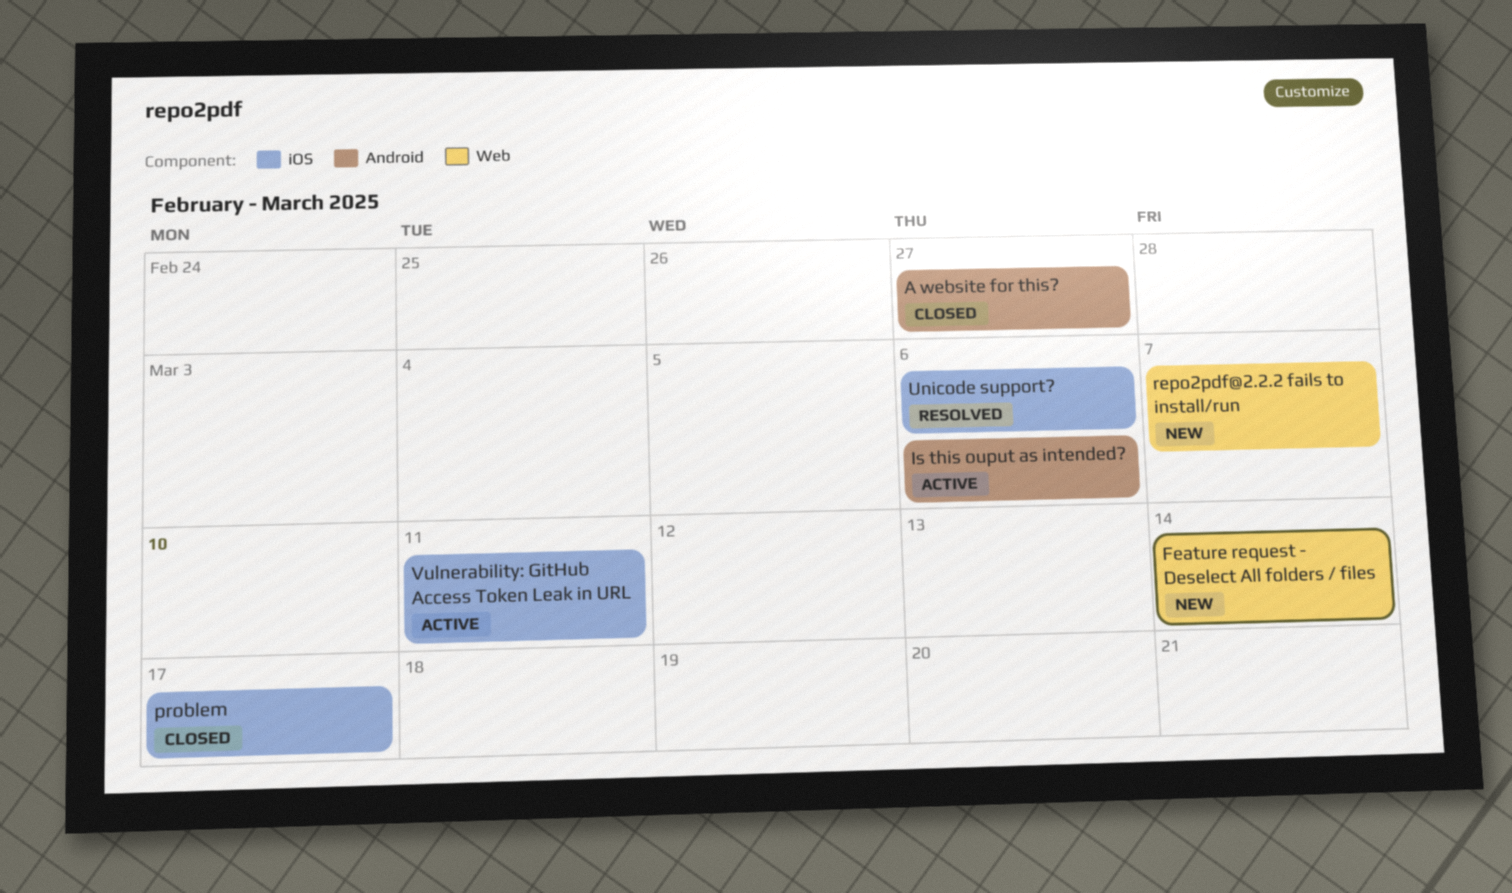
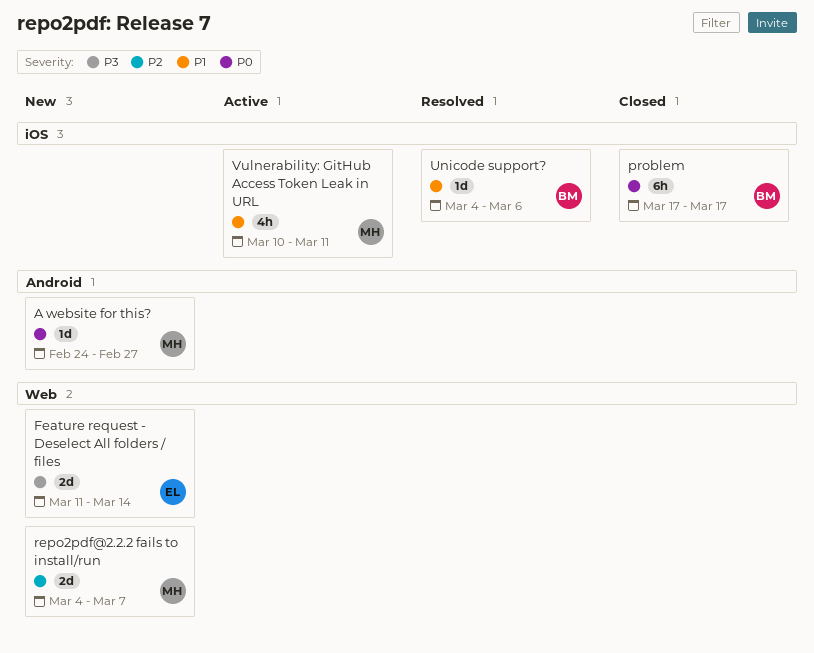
A website for this?, status: Closed -> New
Is this ouput as intended?: present -> none

